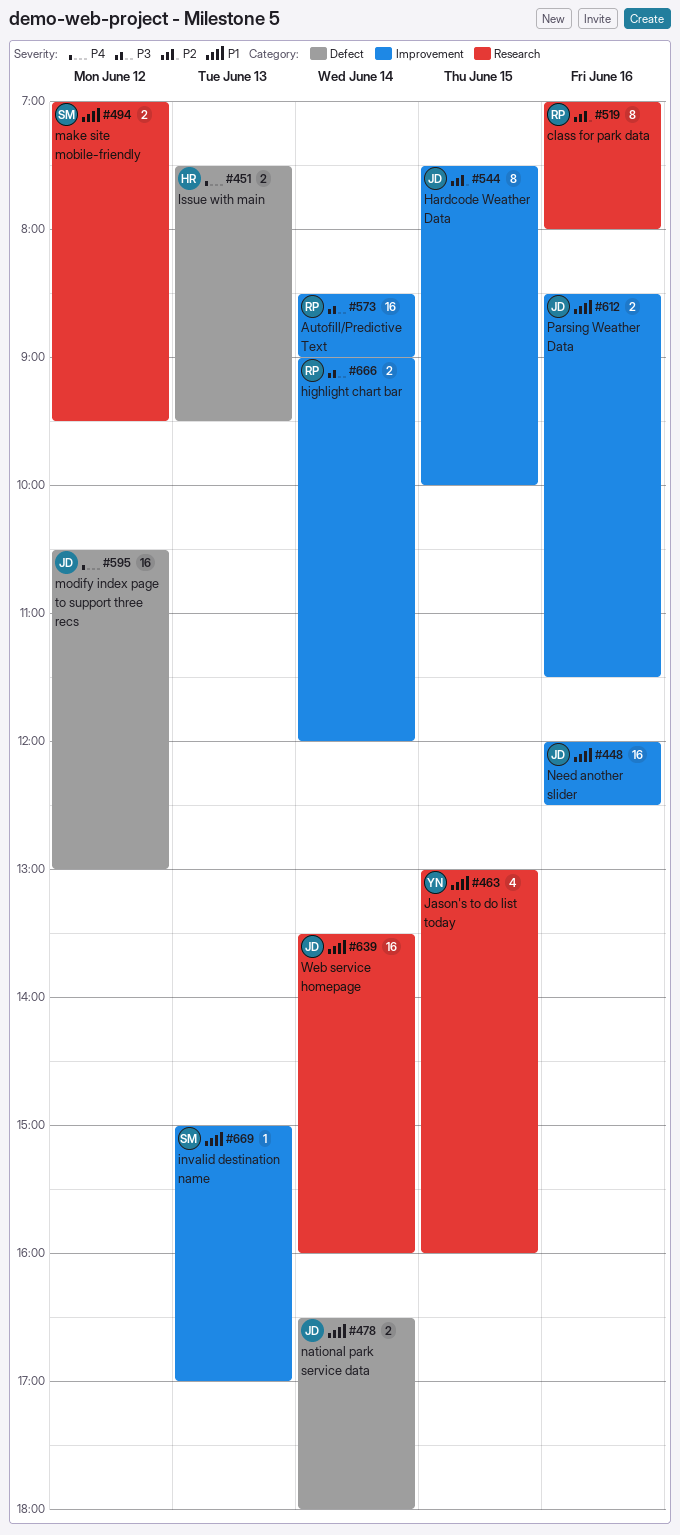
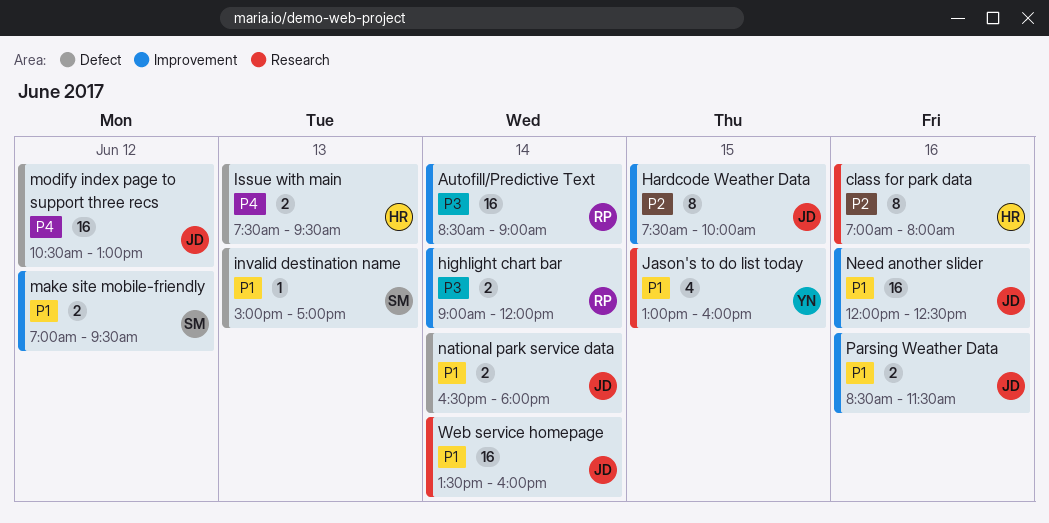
class for park data, owner: RP -> HR
invalid destination name, label: Improvement -> Defect
make site mobile-friendly, label: Research -> Improvement

